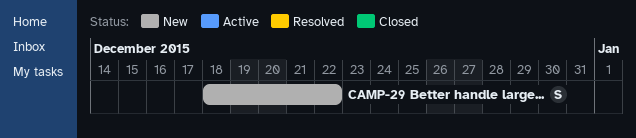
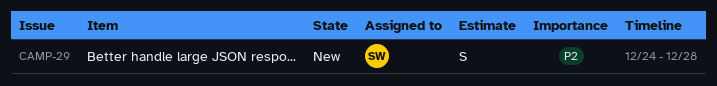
CAMP-29, start: Dec 18 -> Dec 24
CAMP-29, due: Dec 22 -> Dec 28

